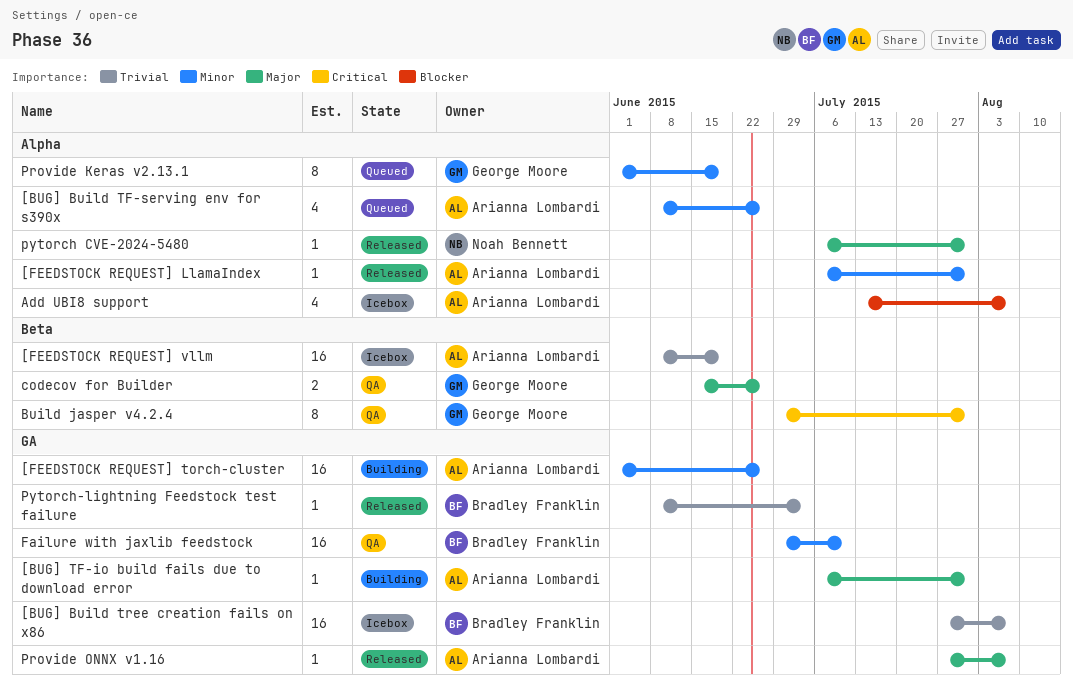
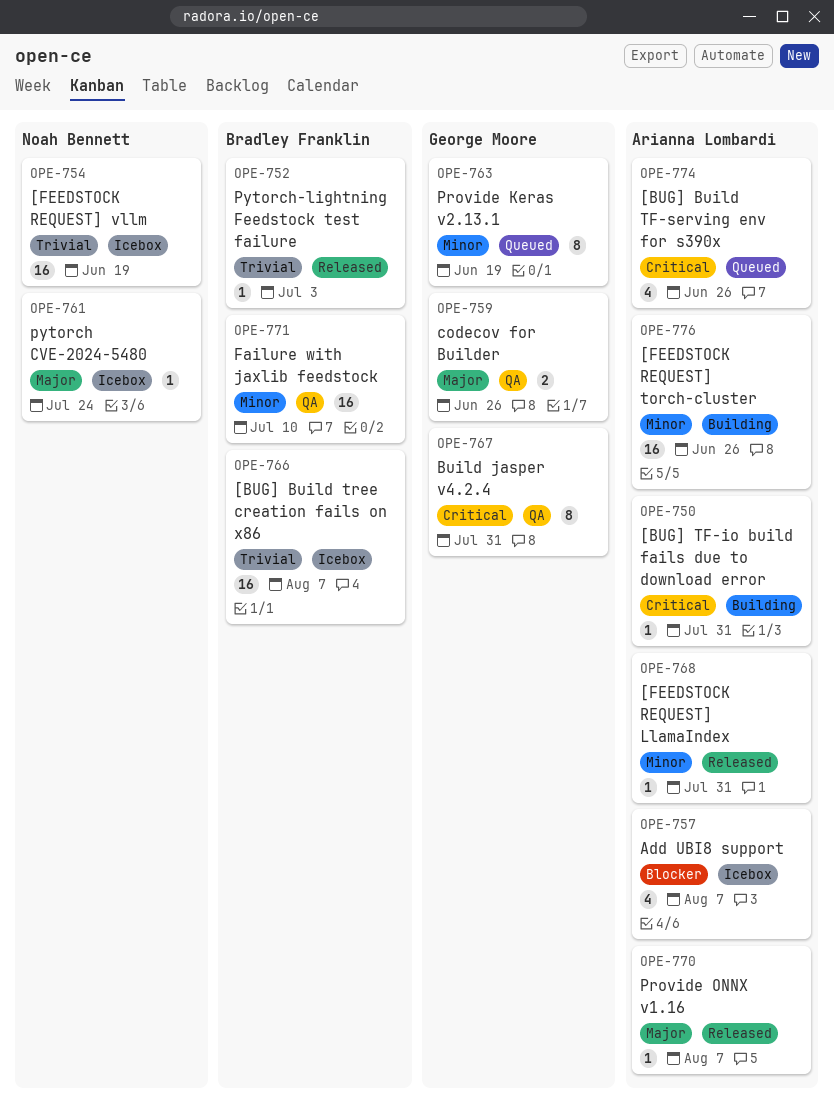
[BUG] Build TF-serving env for s390x, priority: Minor -> Critical
[BUG] TF-io build fails due to download error, priority: Major -> Critical
[FEEDSTOCK REQUEST] vllm, owner: Arianna Lombardi -> Noah Bennett
pytorch CVE-2024-5480, status: Released -> Icebox
pytorch CVE-2024-5480, due: Jul 31 -> Jul 24

